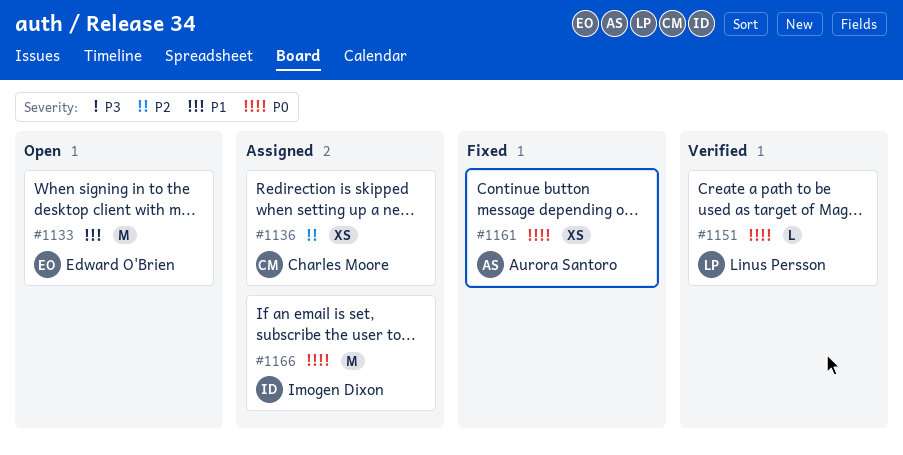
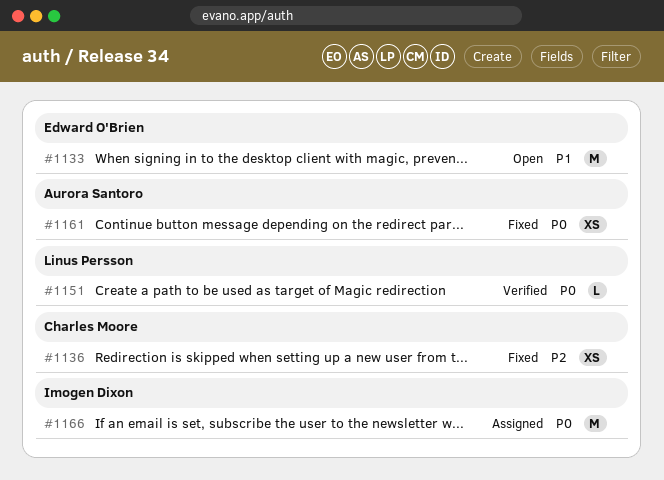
#1136, status: Assigned -> Fixed

